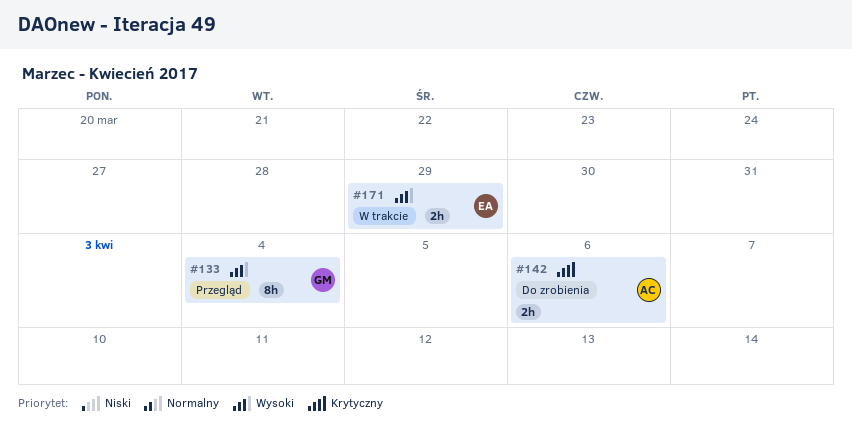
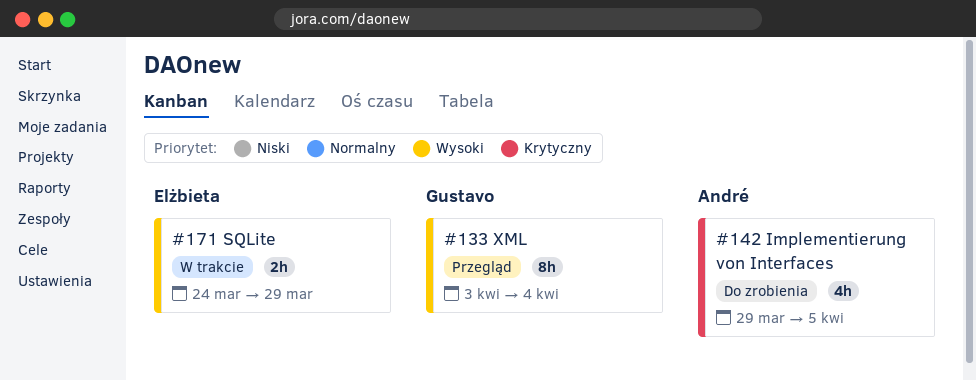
#142, estimate: 2h -> 4h
#142, due: Apr 6 -> Apr 5

